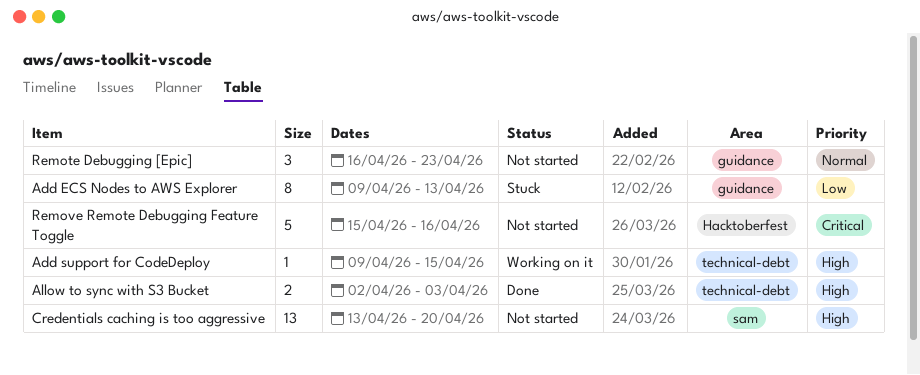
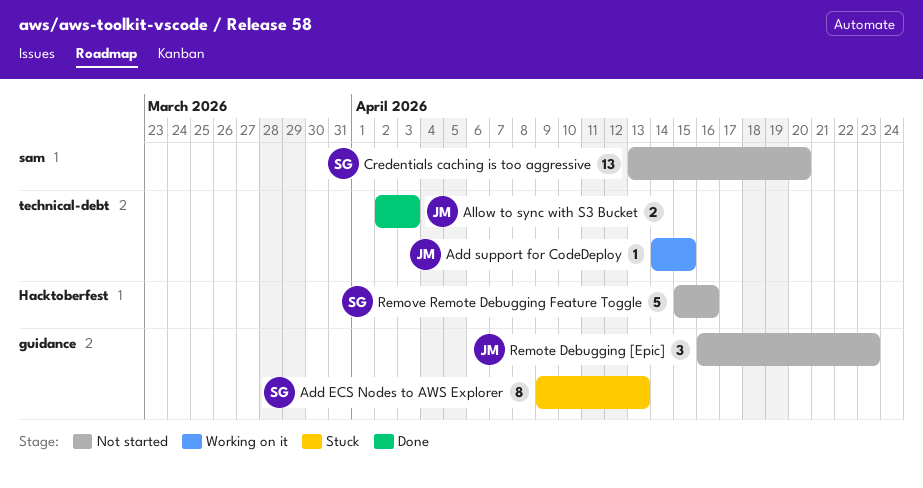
Add support for CodeDeploy, start: Apr 9 -> Apr 14

